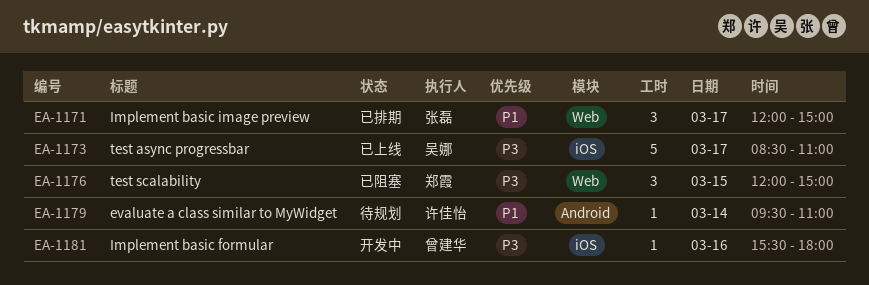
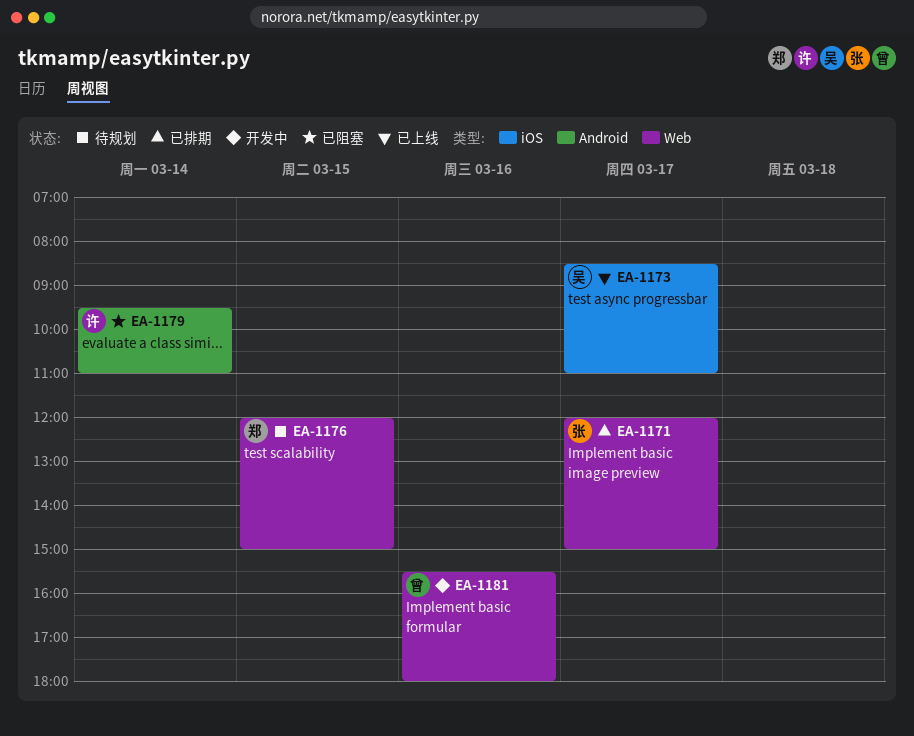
EA-1176, status: 已阻塞 -> 待规划
EA-1179, status: 待规划 -> 已阻塞
EA-1181, label: iOS -> Web

